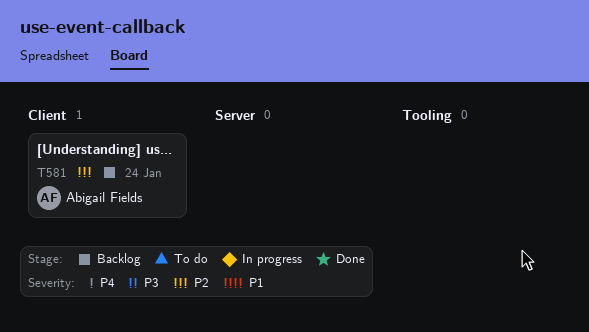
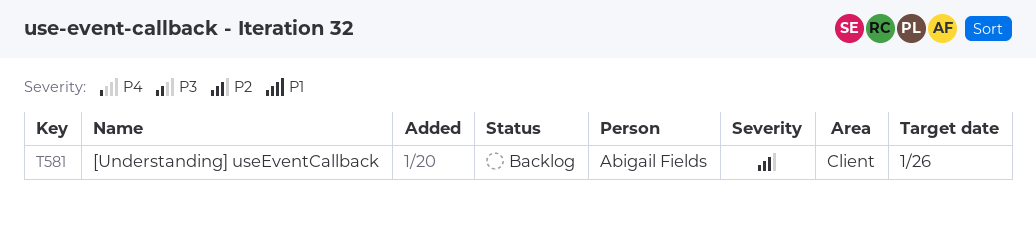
T581, due: Jan 24 -> Jan 26

